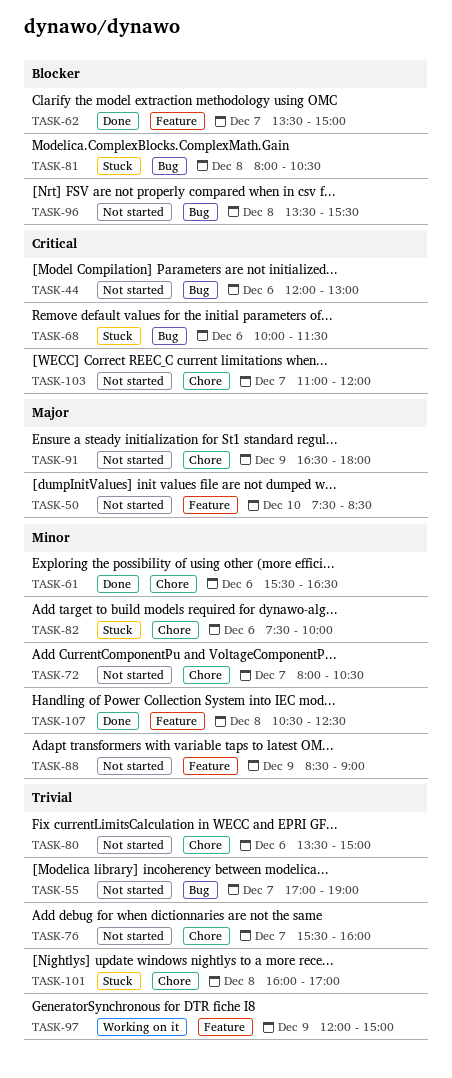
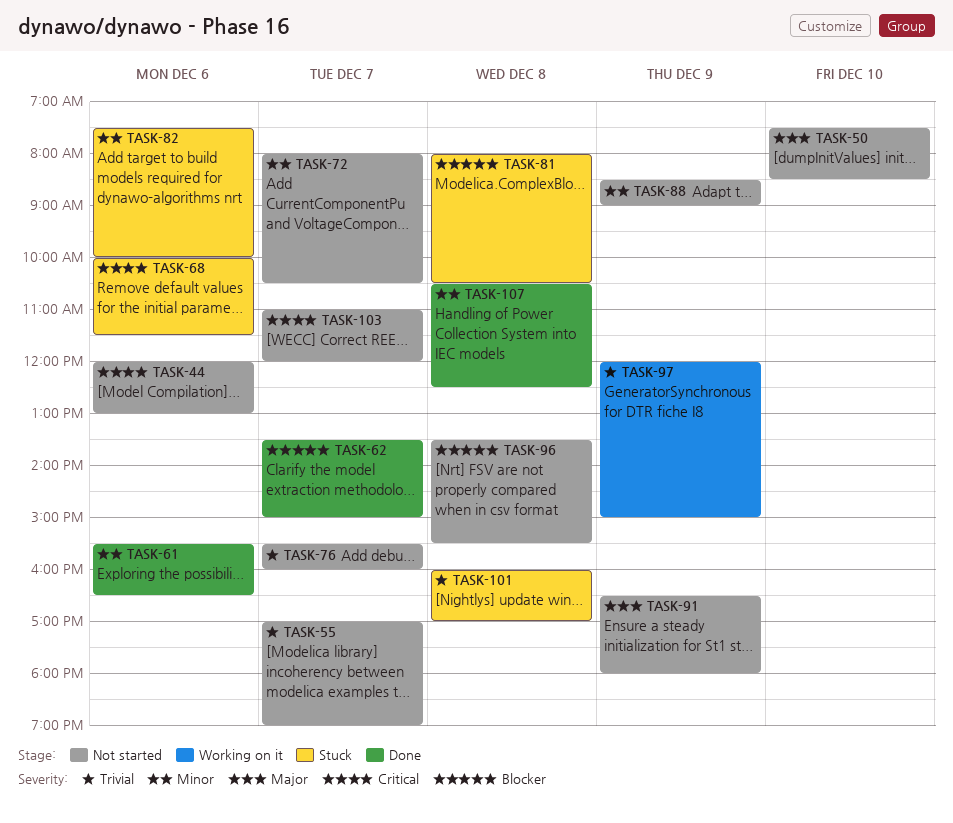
TASK-80: present -> none

